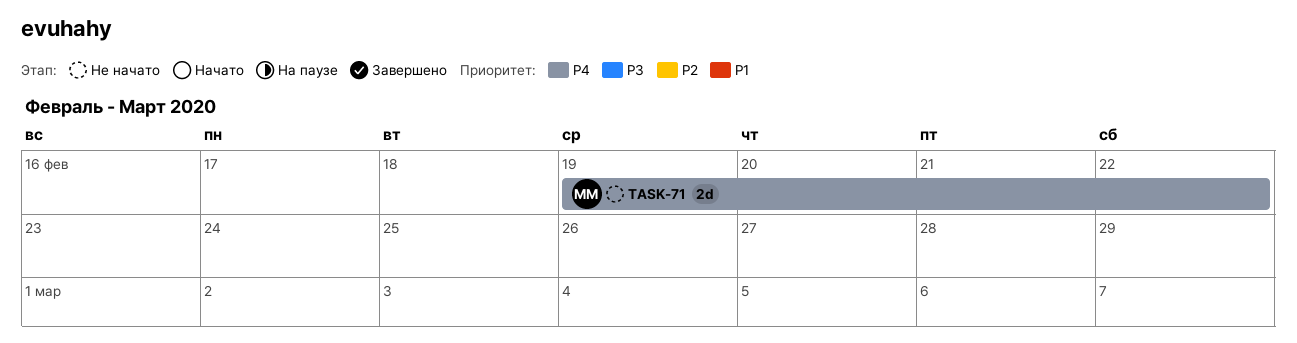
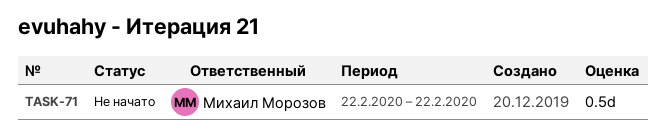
TASK-71, estimate: 2d -> 0.5d
TASK-71, start: Feb 19 -> Feb 22

